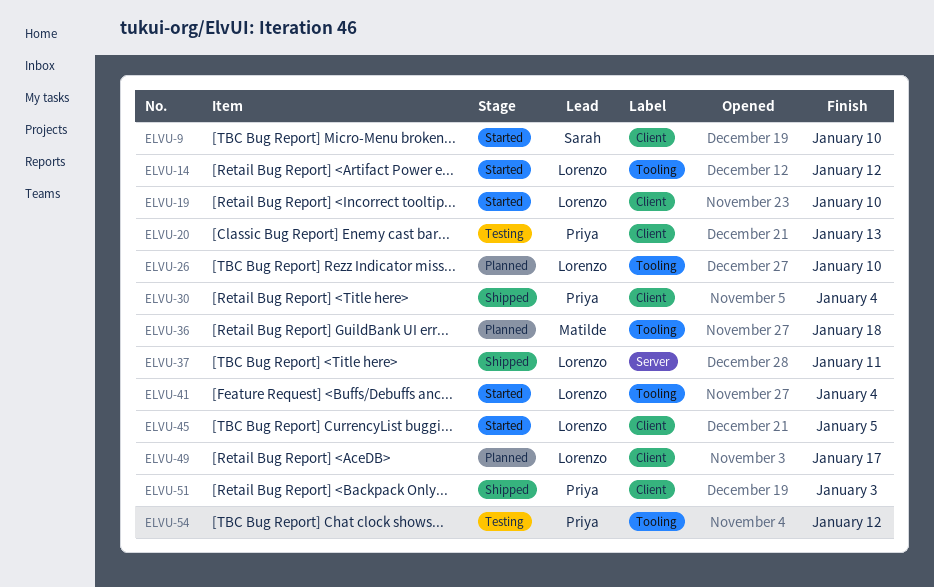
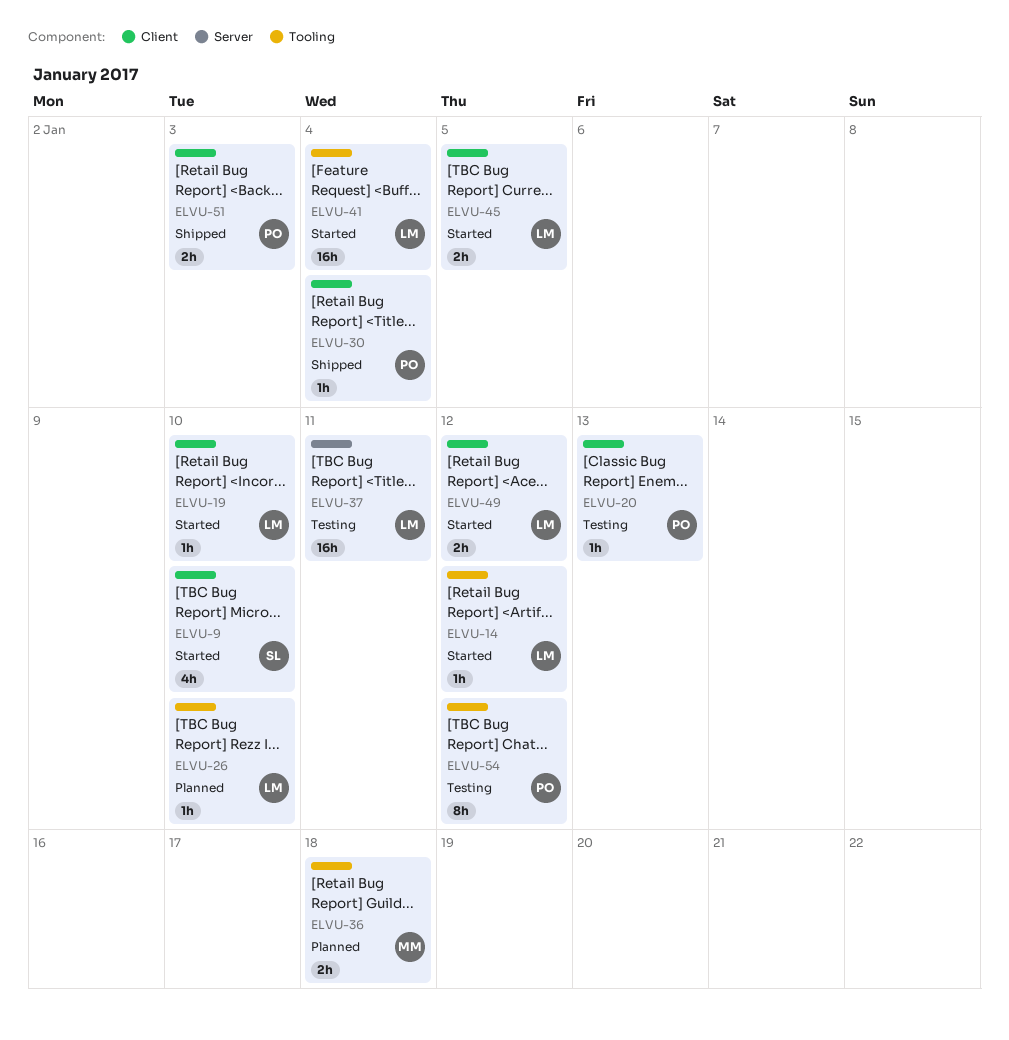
ELVU-37, status: Shipped -> Testing
ELVU-49, status: Planned -> Started
ELVU-49, due: Jan 17 -> Jan 12

